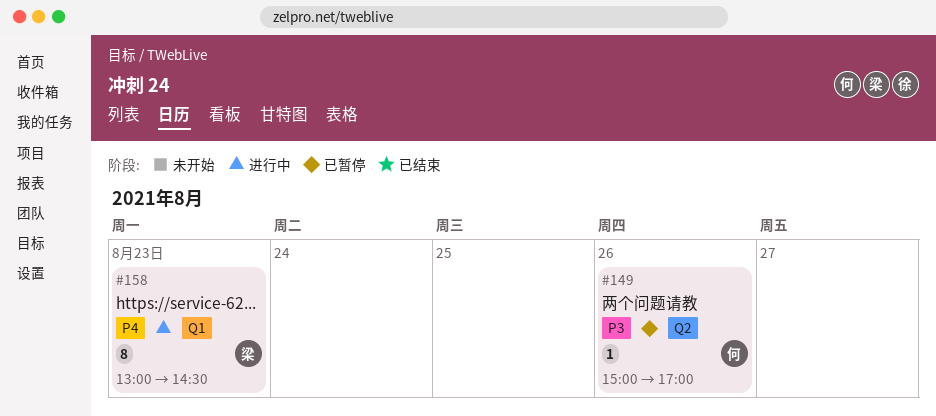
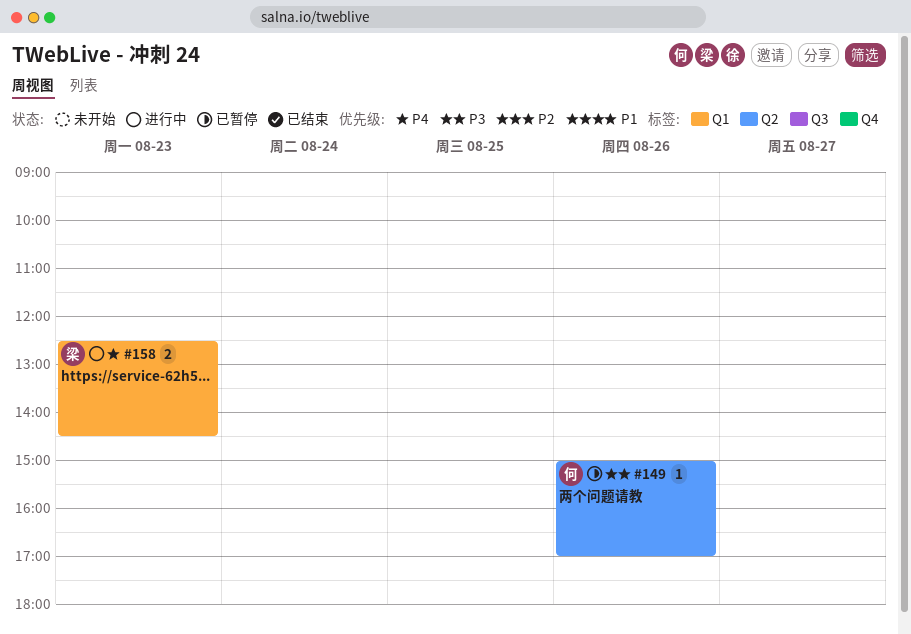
#158, estimate: 8 -> 2
#158, begins: 13:00 -> 12:30

